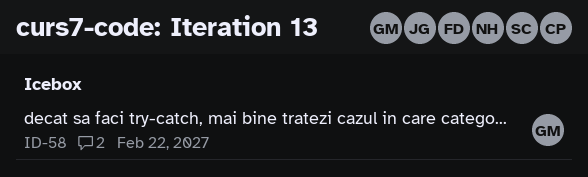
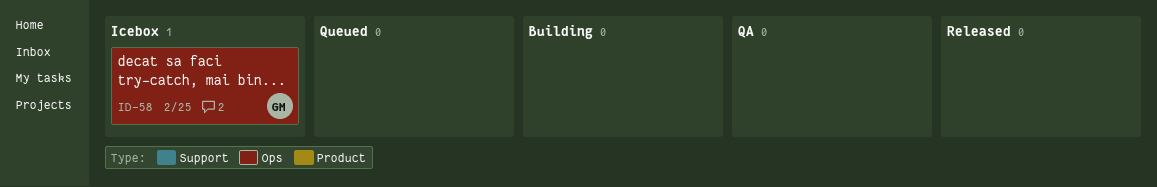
ID-58, due: Feb 22 -> Feb 25

